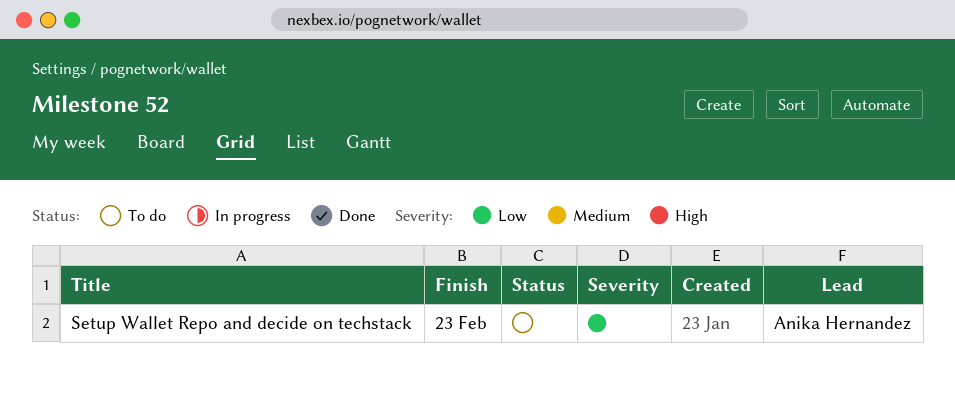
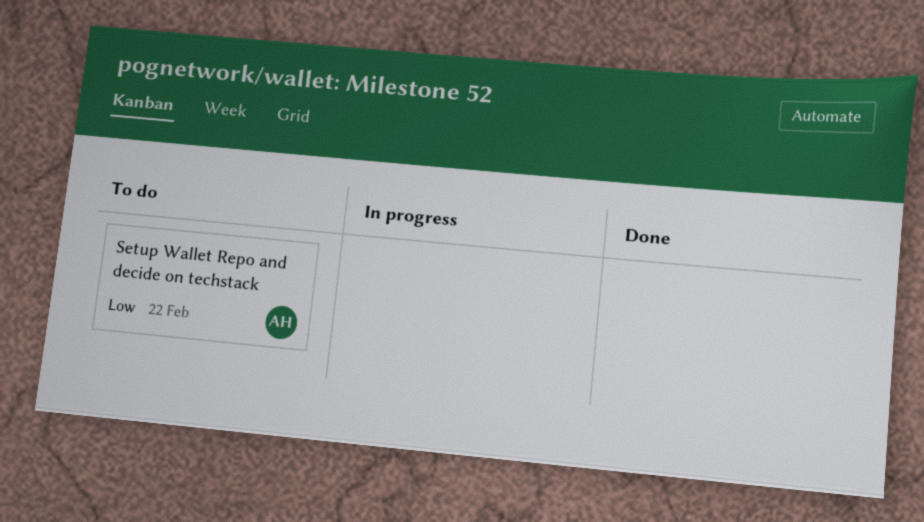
Setup Wallet Repo and decide on techstack, due: Feb 23 -> Feb 22

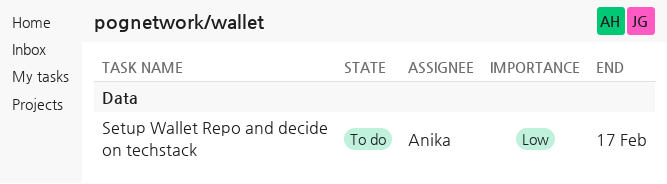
Setup Wallet Repo and decide on techstack, due: Feb 22 -> Feb 17

